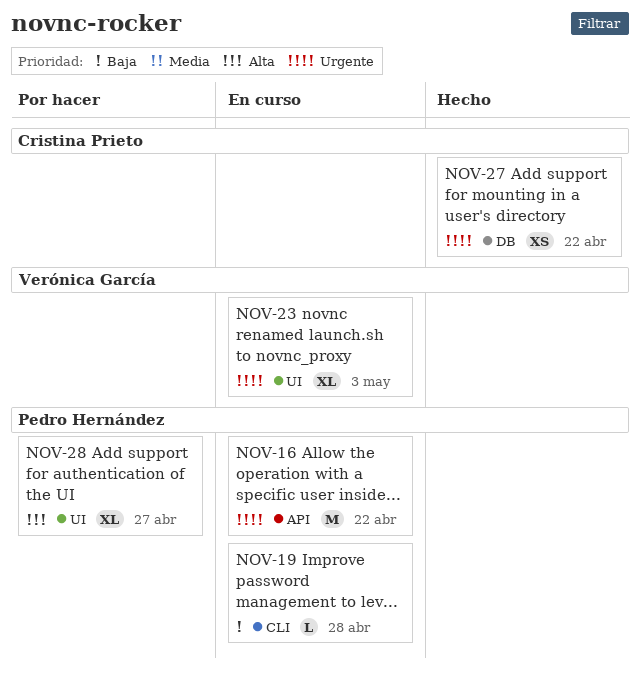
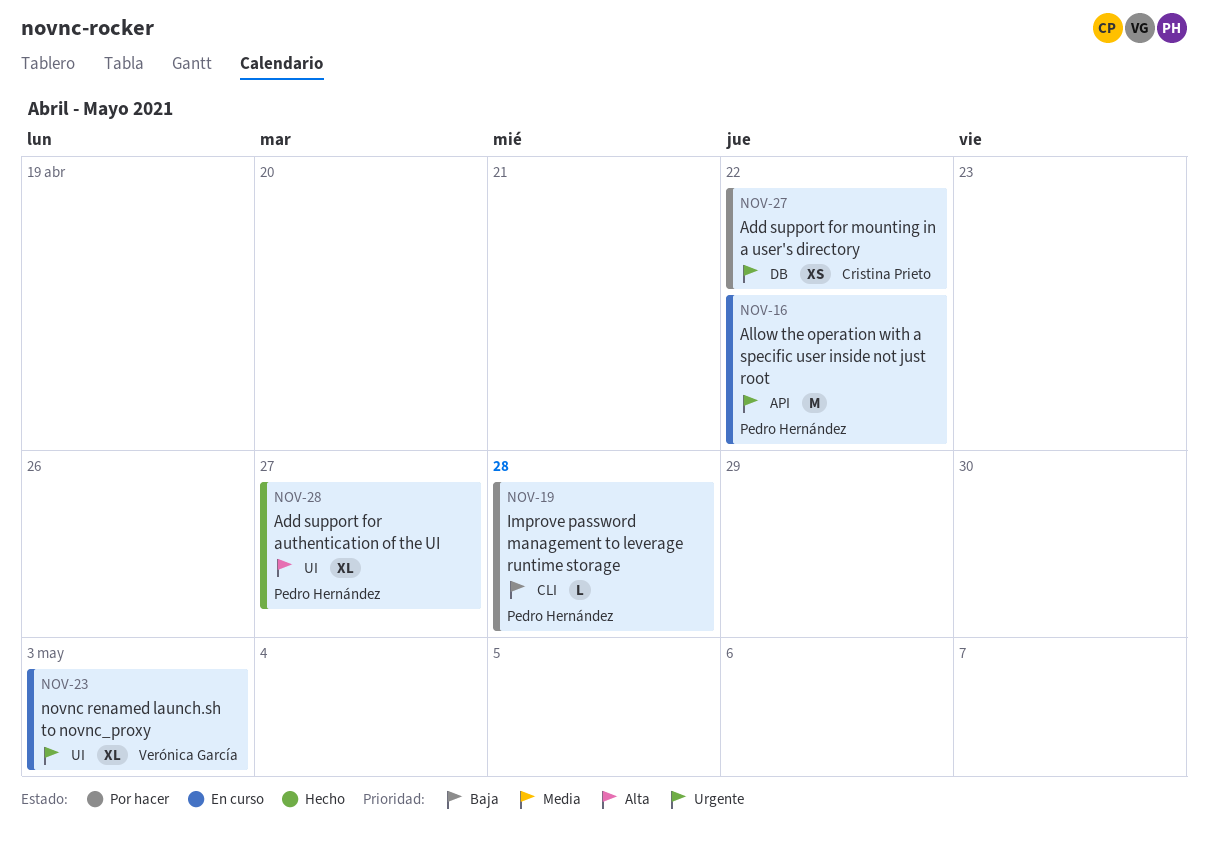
NOV-19, status: En curso -> Por hacer
NOV-27, status: Hecho -> Por hacer
NOV-28, status: Por hacer -> Hecho

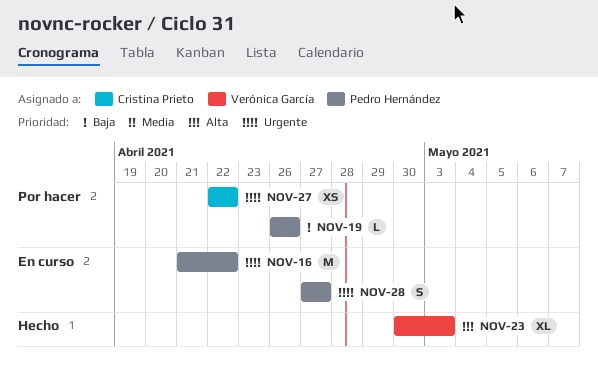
NOV-19, due: Apr 28 -> Apr 26
NOV-23, status: En curso -> Hecho
NOV-23, priority: Urgente -> Alta
NOV-28, status: Hecho -> En curso
NOV-28, priority: Alta -> Urgente
NOV-28, estimate: XL -> S

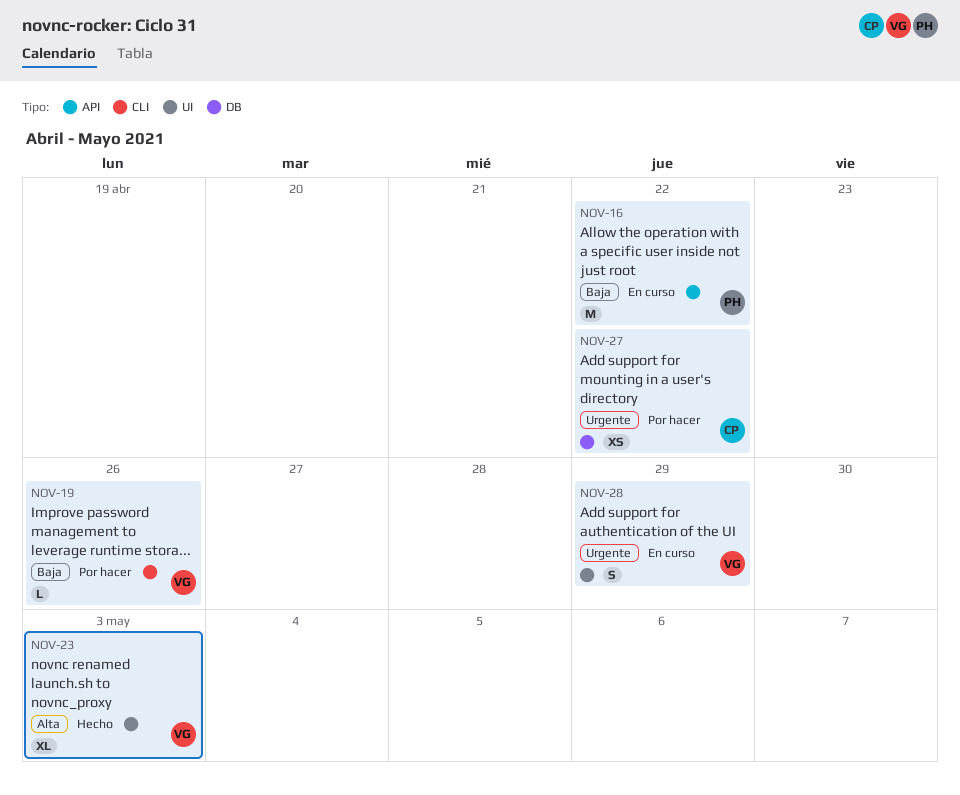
NOV-16, priority: Urgente -> Baja
NOV-19, owner: Pedro Hernández -> Verónica García
NOV-28, owner: Pedro Hernández -> Verónica García
NOV-28, due: Apr 27 -> Apr 29

